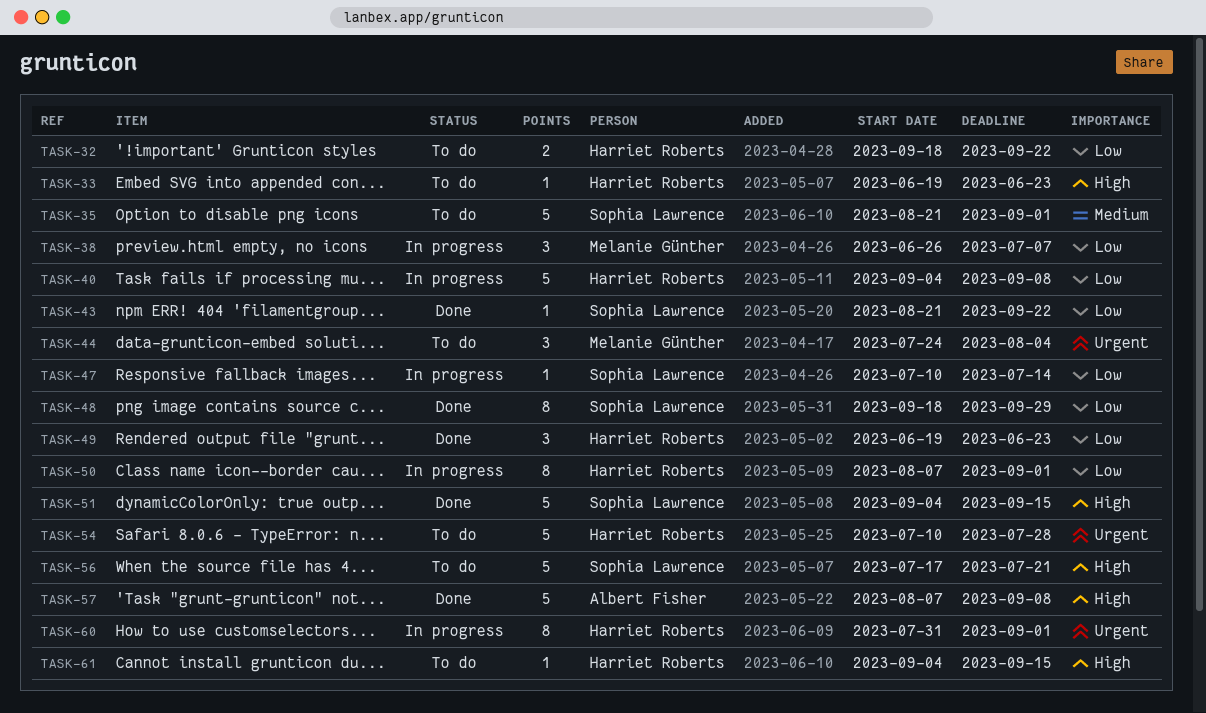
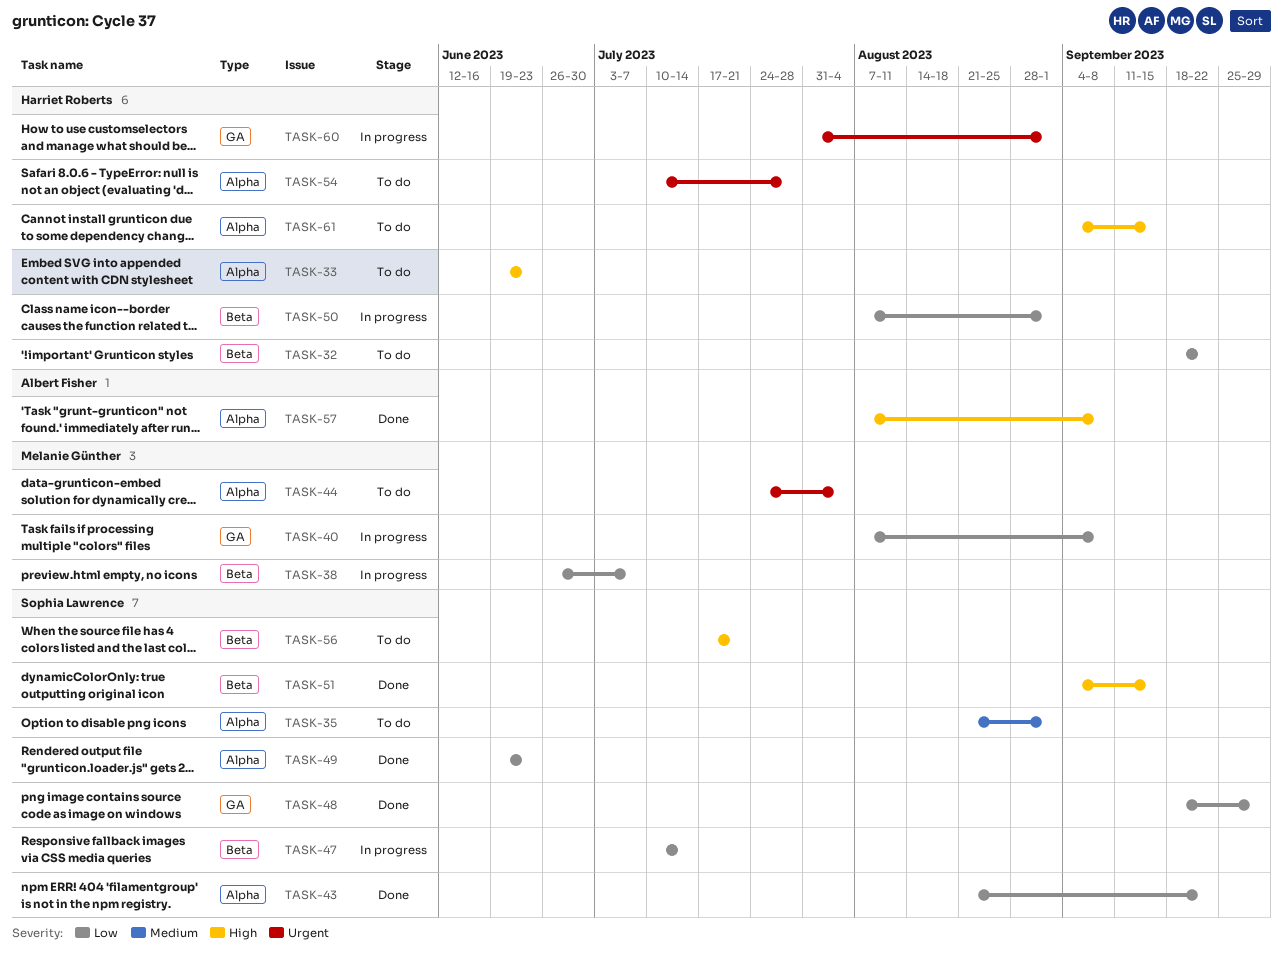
TASK-40, owner: Harriet Roberts -> Melanie Günther
TASK-40, start: Sep 4 -> Aug 7
TASK-49, owner: Harriet Roberts -> Sophia Lawrence

